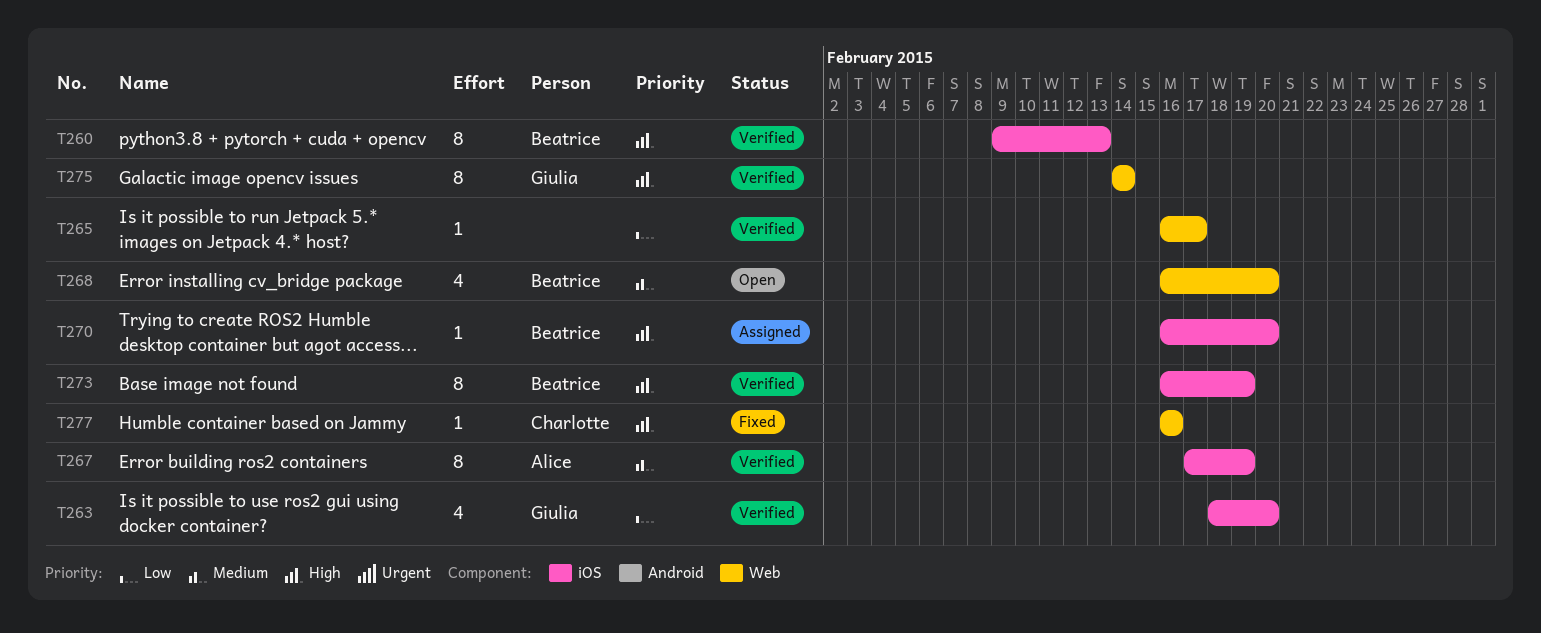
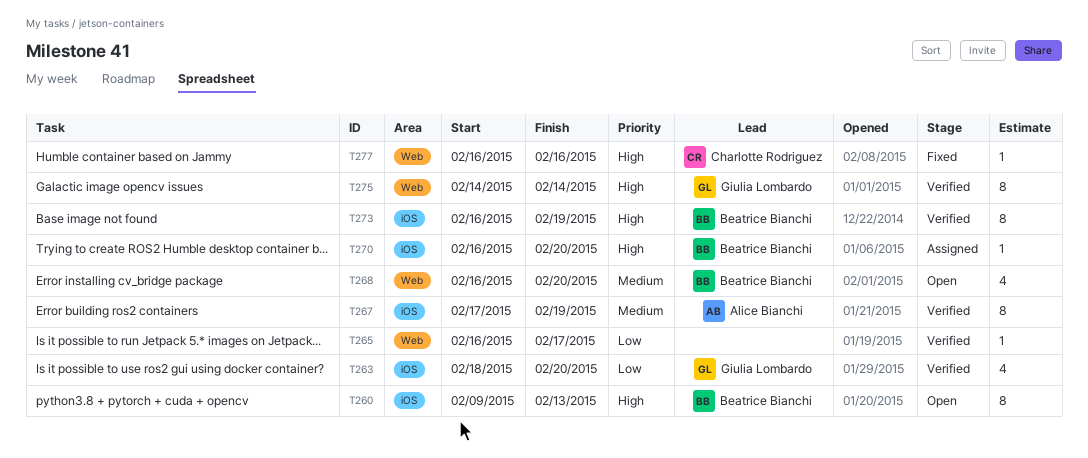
T260, status: Verified -> Open

